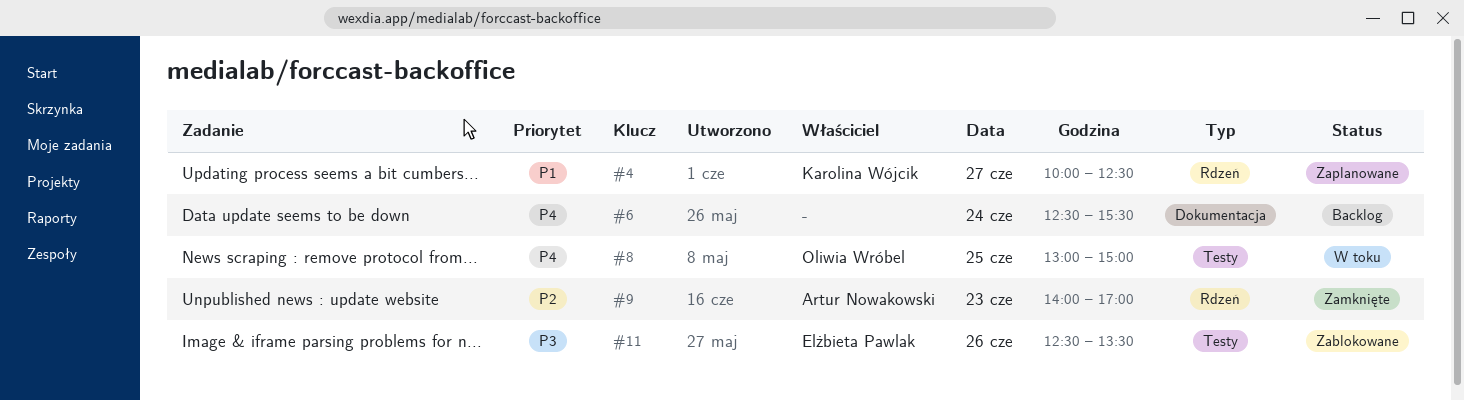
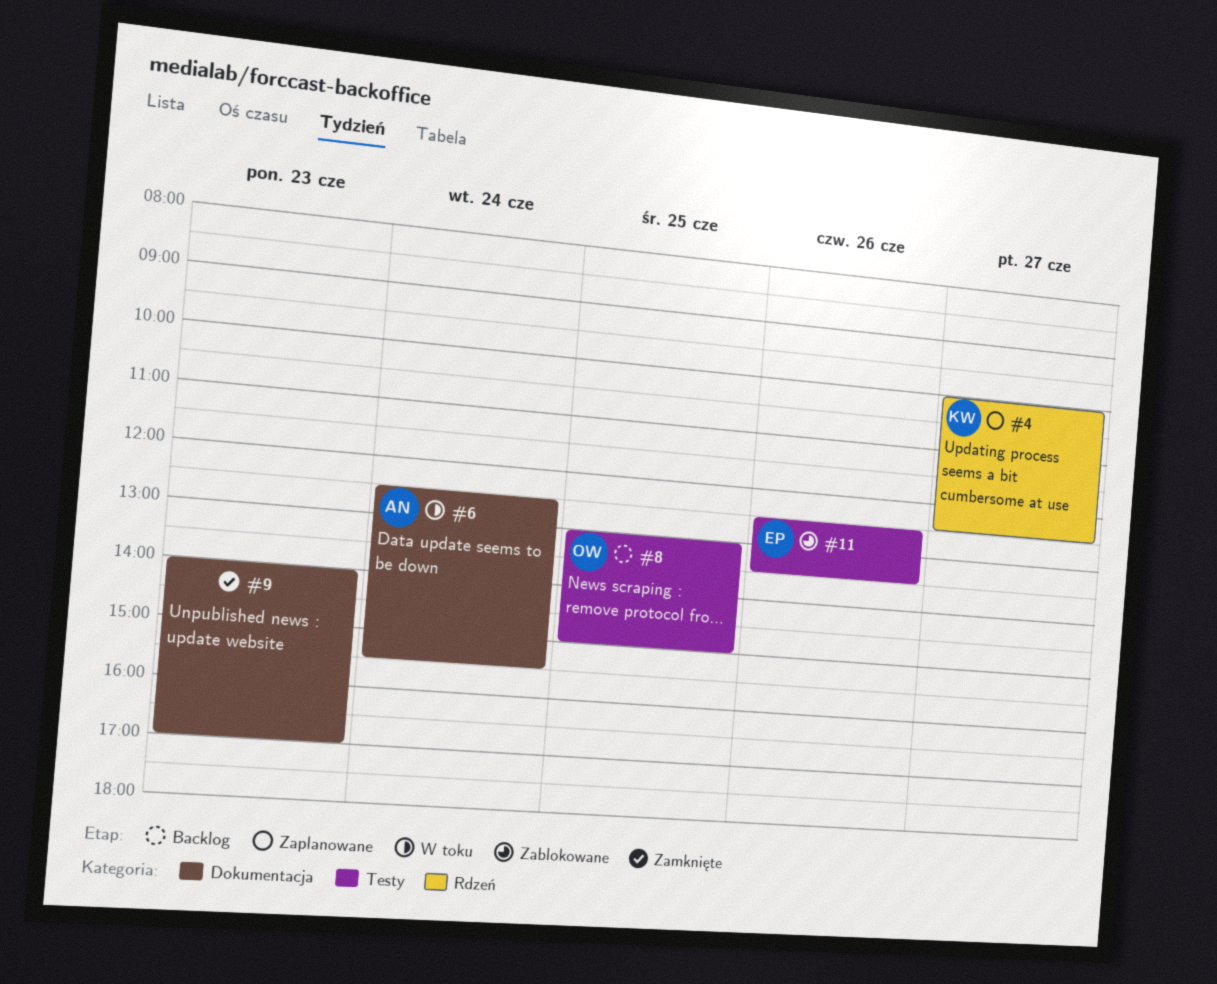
#6, status: Backlog -> W toku
#6, owner: none -> Artur Nowakowski
#8, status: W toku -> Backlog
#9, owner: Artur Nowakowski -> none
#9, label: Rdzeń -> Dokumentacja

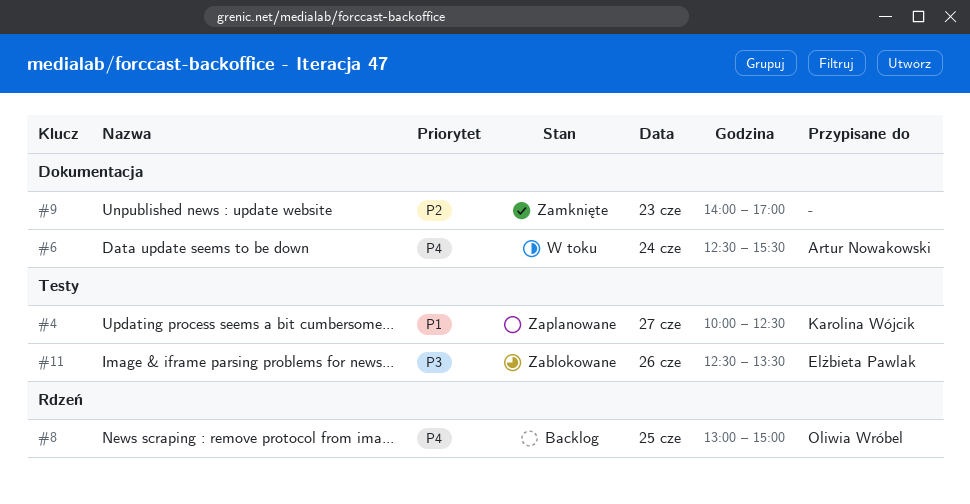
#4, label: Rdzeń -> Testy
#8, label: Testy -> Rdzeń

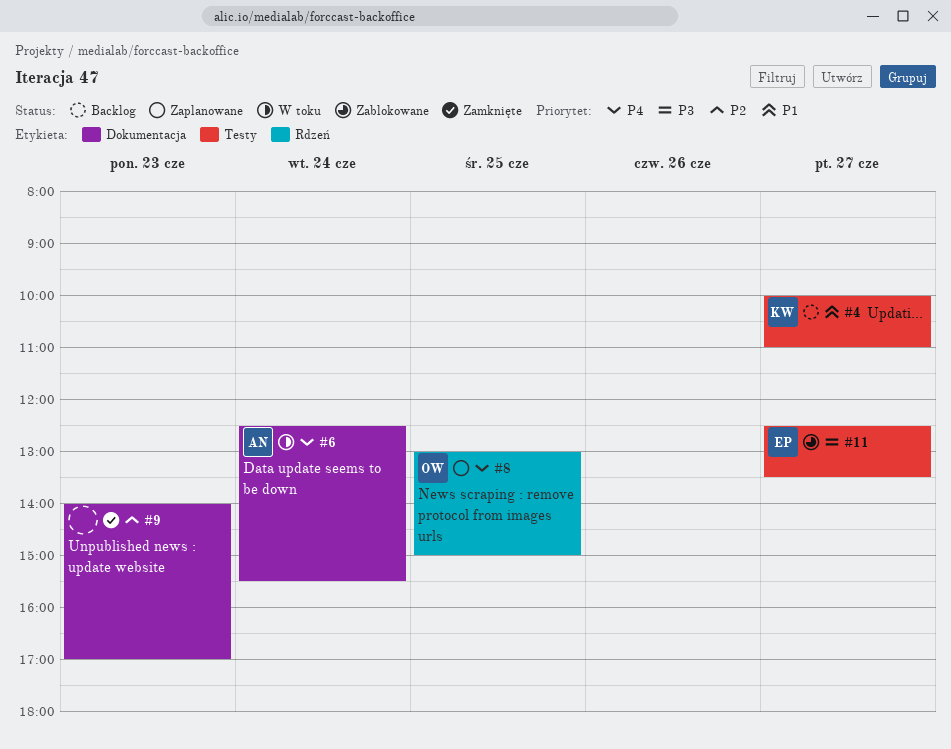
#4, status: Zaplanowane -> Backlog
#4, ends: 12:30 -> 11:00
#8, status: Backlog -> Zaplanowane
#11, day: Jun 26 -> Jun 27

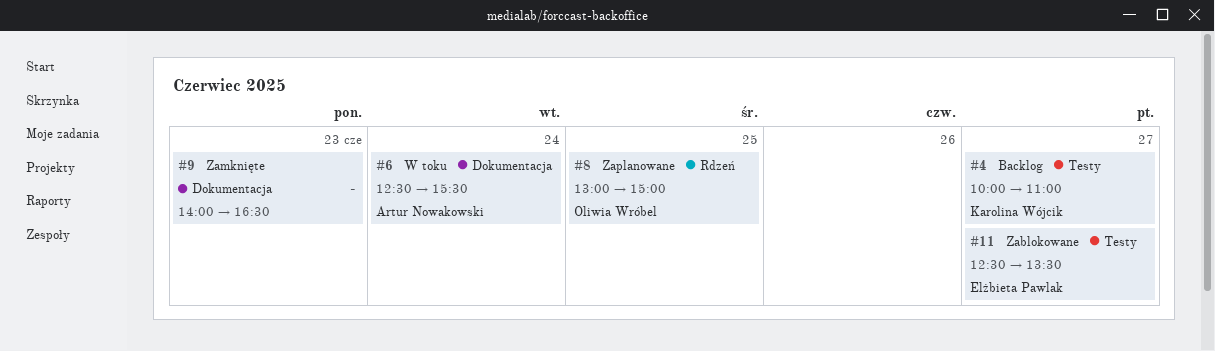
#9, ends: 17:00 -> 16:30

